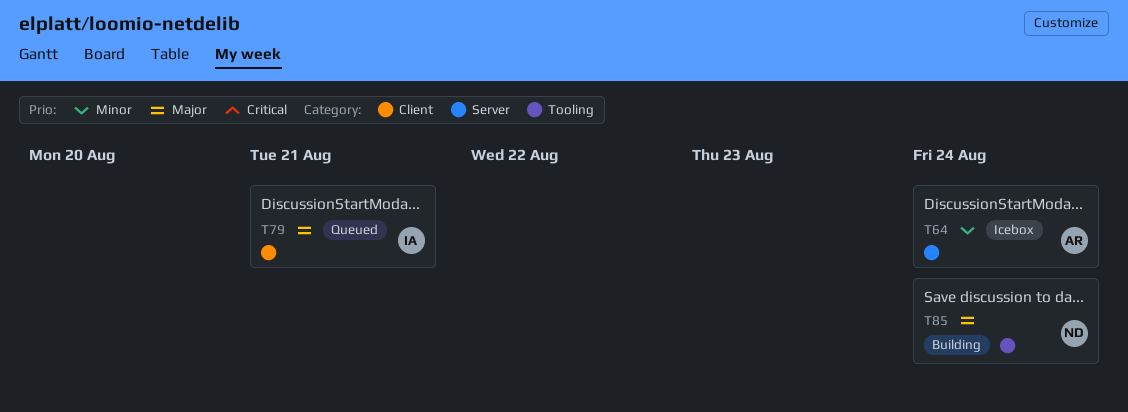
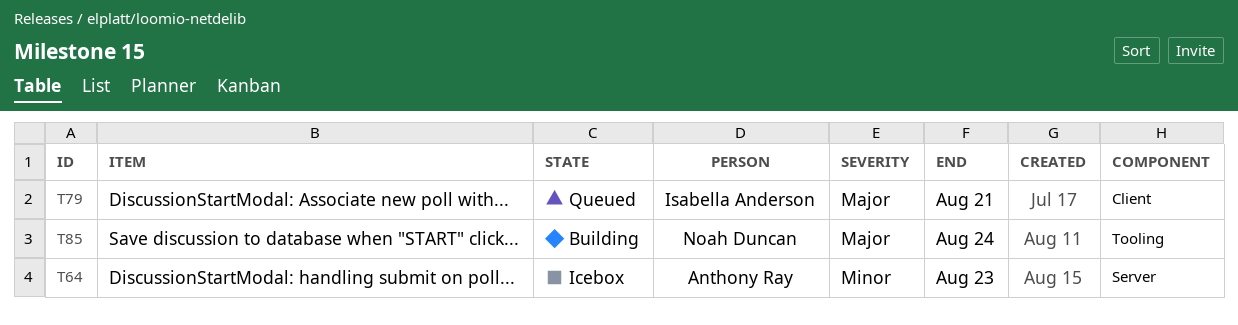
T64, due: Aug 24 -> Aug 23

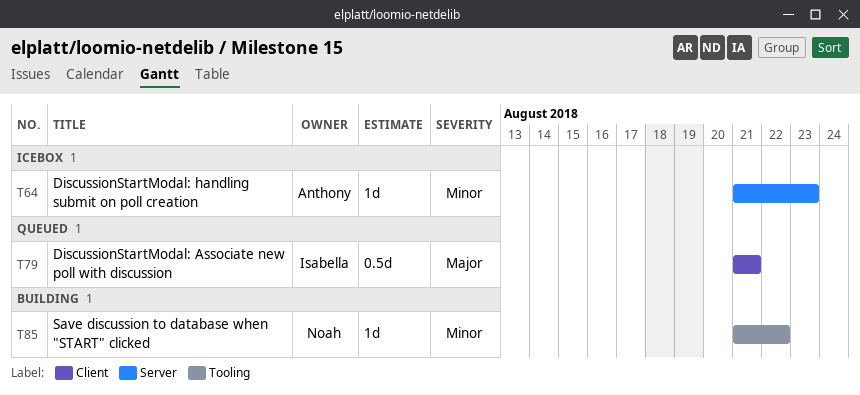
T85, priority: Major -> Minor
T85, due: Aug 24 -> Aug 22

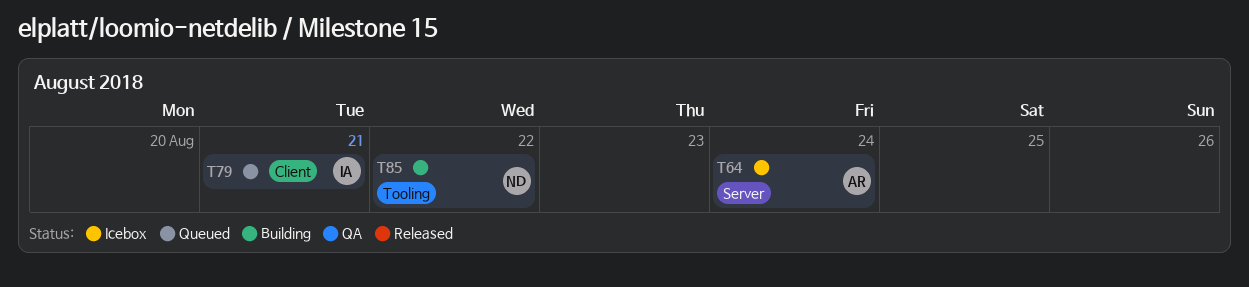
T64, due: Aug 23 -> Aug 24

